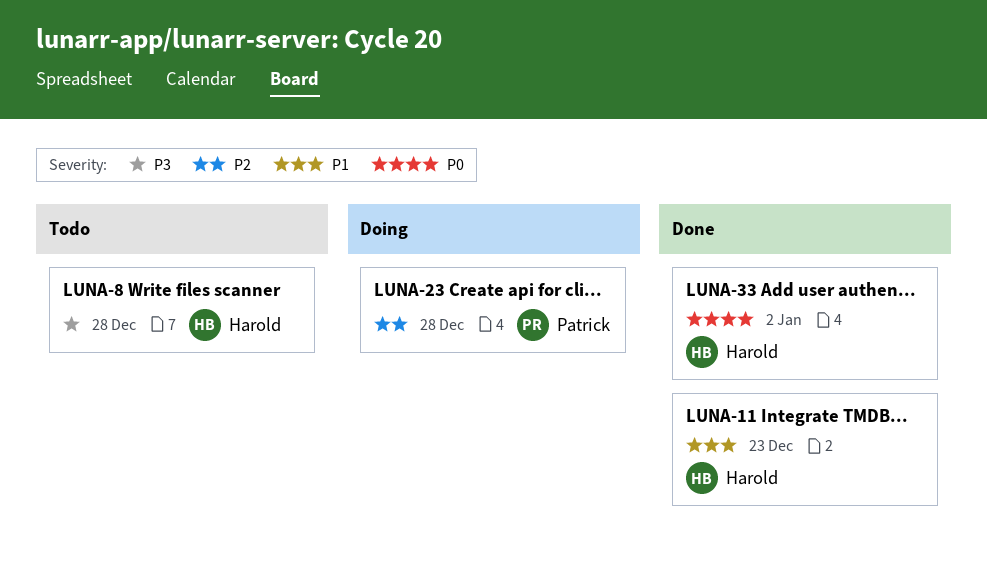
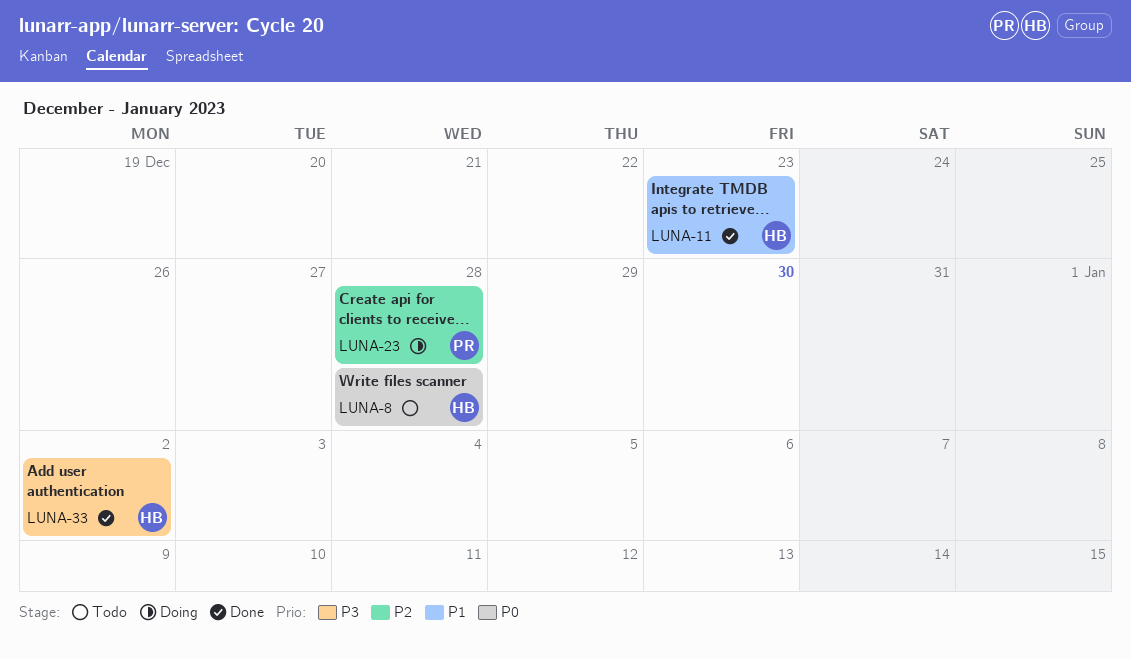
LUNA-8, priority: P3 -> P0
LUNA-33, priority: P0 -> P3

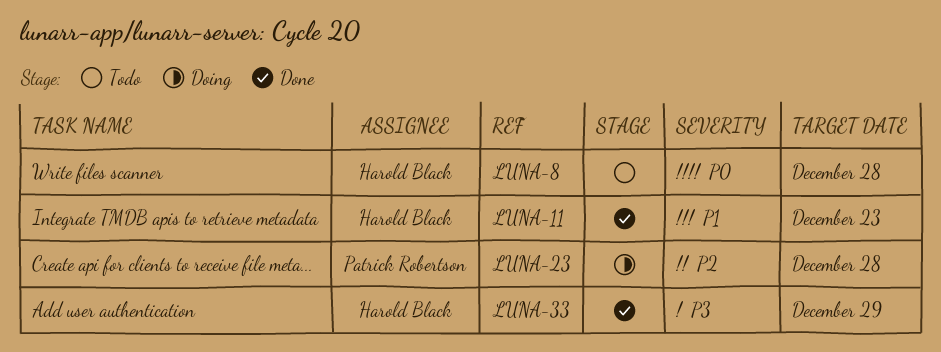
LUNA-33, due: Jan 2 -> Dec 29

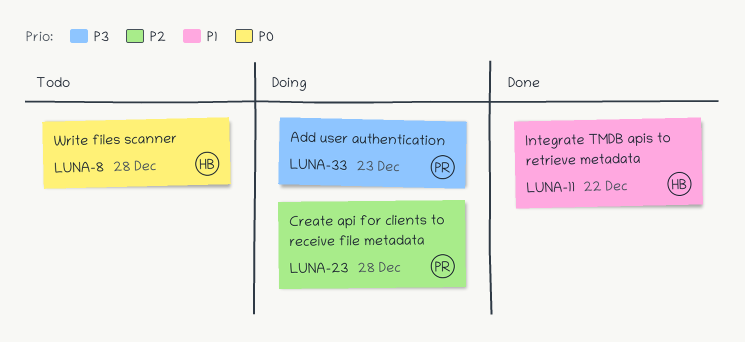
LUNA-11, due: Dec 23 -> Dec 22
LUNA-33, status: Done -> Doing
LUNA-33, owner: Harold Black -> Patrick Robertson
LUNA-33, due: Dec 29 -> Dec 23

